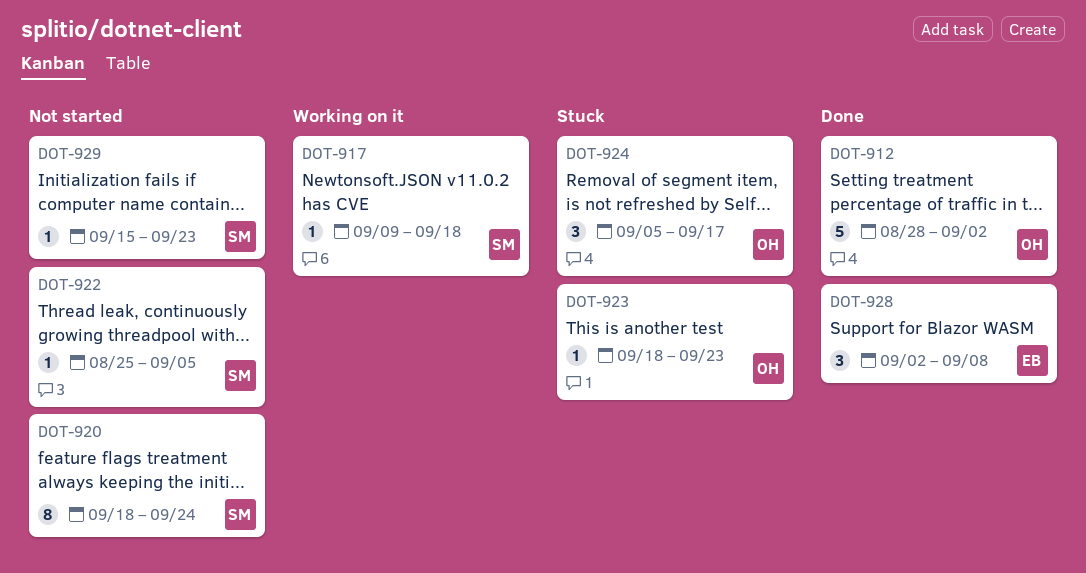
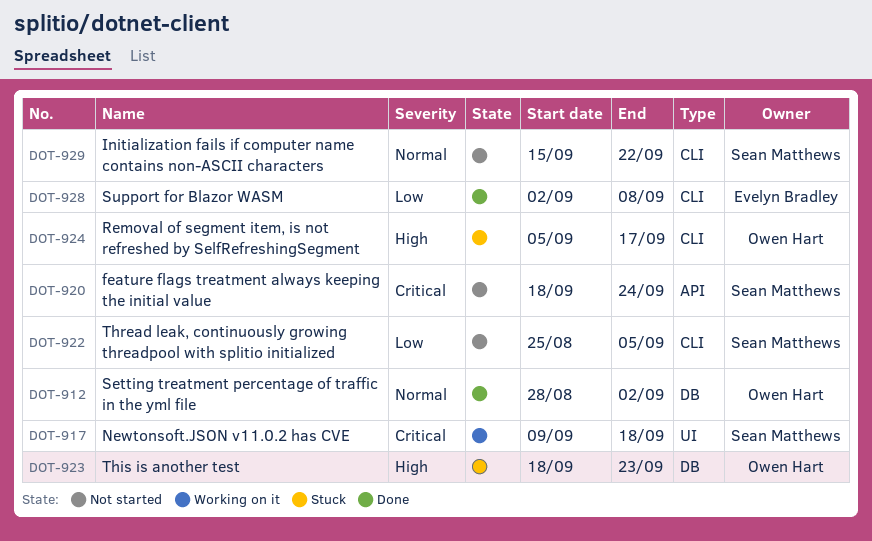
DOT-929, due: Sep 23 -> Sep 22

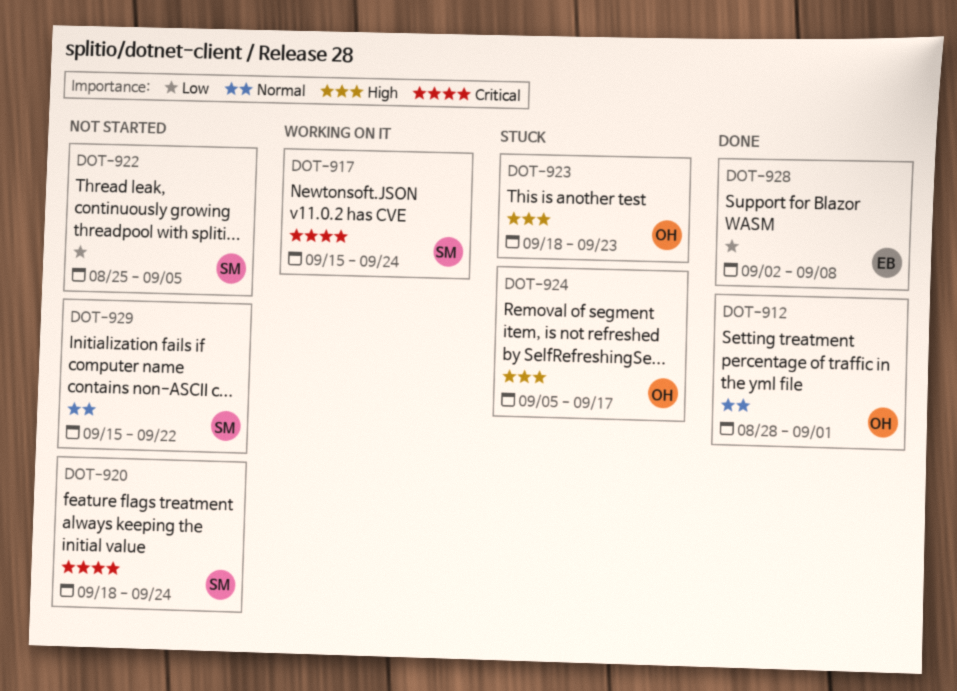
DOT-912, due: Sep 2 -> Sep 1
DOT-917, start: Sep 9 -> Sep 15
DOT-917, due: Sep 18 -> Sep 24

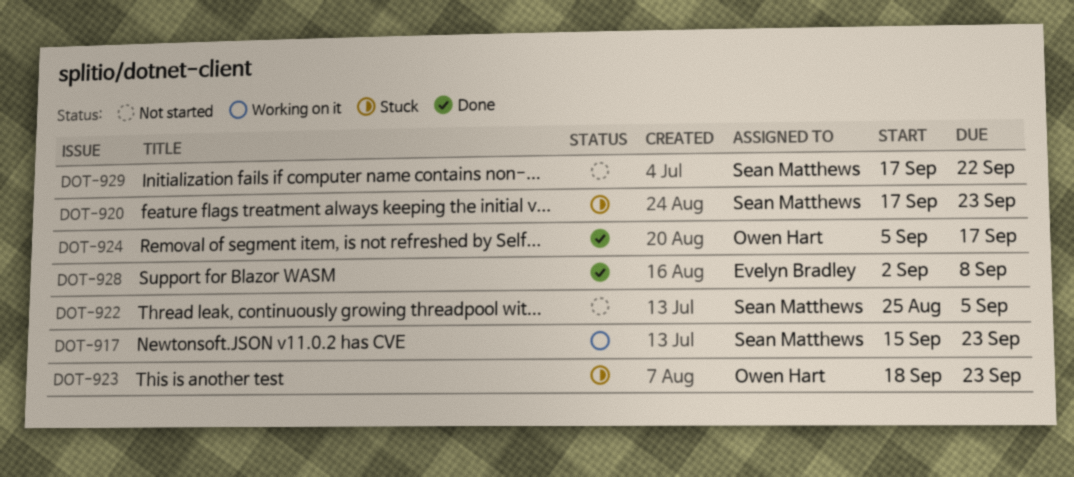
DOT-912: present -> none
DOT-917, due: Sep 24 -> Sep 23
DOT-920, status: Not started -> Stuck
DOT-920, start: Sep 18 -> Sep 17
DOT-920, due: Sep 24 -> Sep 23
DOT-924, status: Stuck -> Done
DOT-929, start: Sep 15 -> Sep 17

